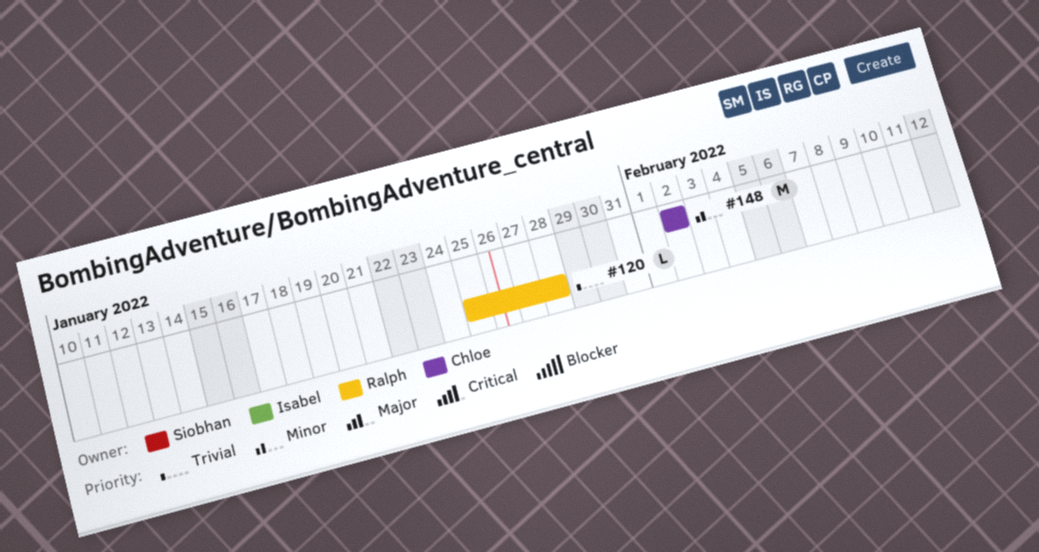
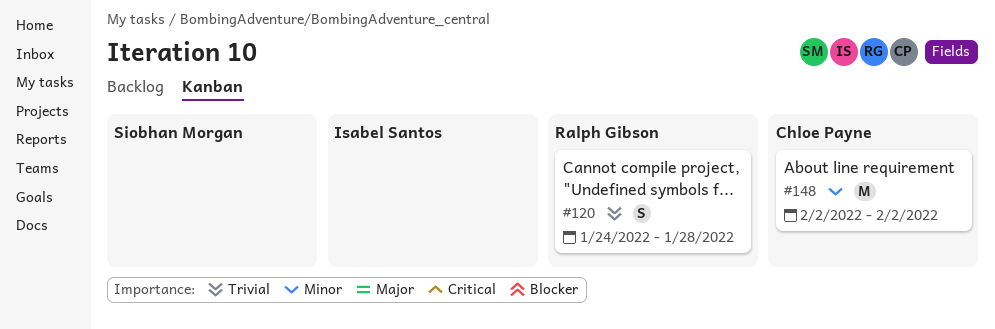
#120, estimate: L -> S
#120, start: Jan 25 -> Jan 24

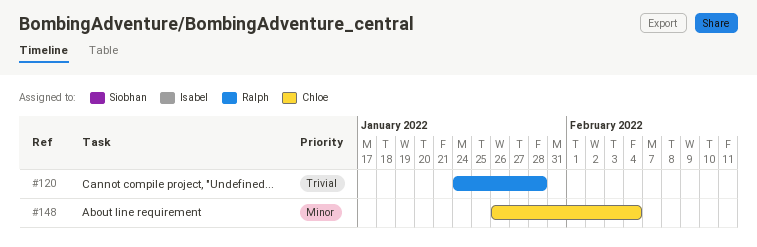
#148, start: Feb 2 -> Jan 26
#148, due: Feb 2 -> Feb 4

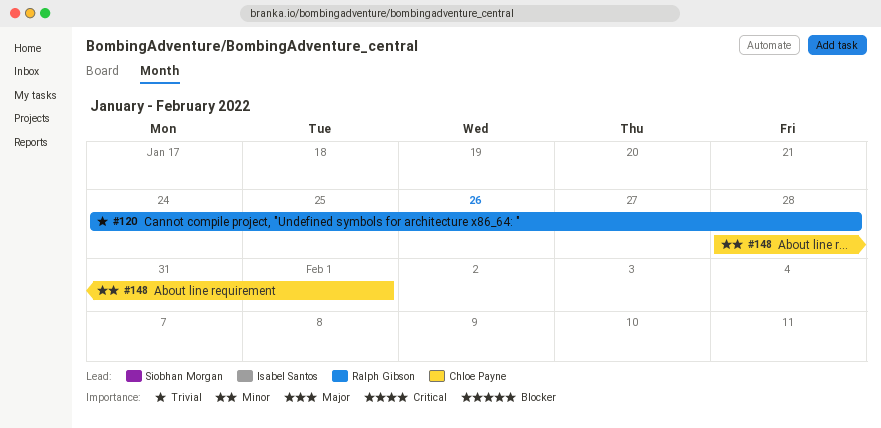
#148, start: Jan 26 -> Jan 28
#148, due: Feb 4 -> Feb 1

